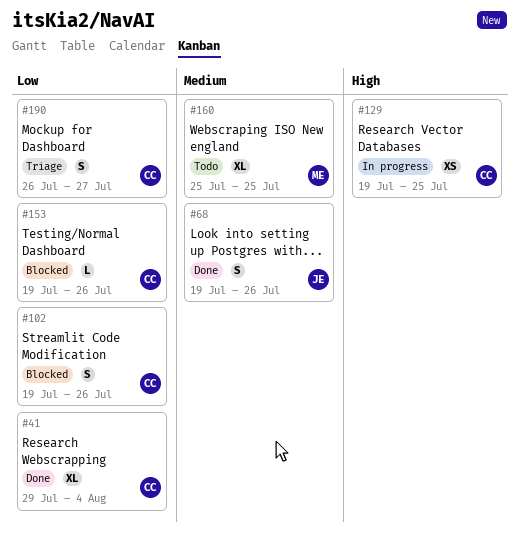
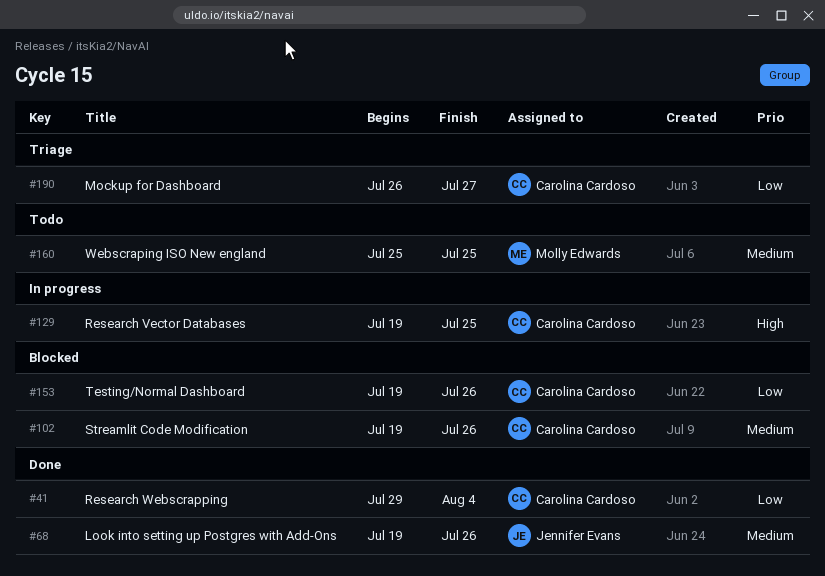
#102, priority: Low -> Medium

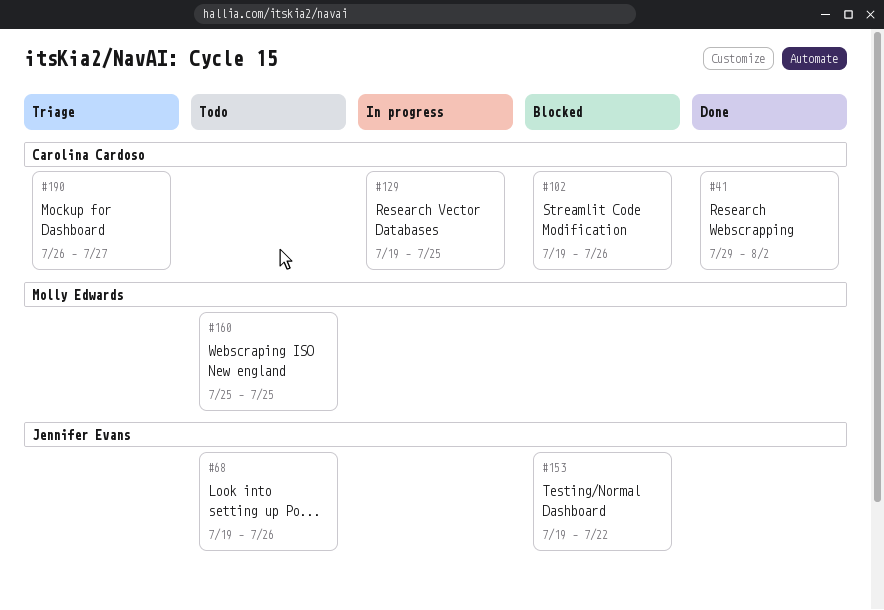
#41, due: Aug 4 -> Aug 2
#68, status: Done -> Todo
#153, owner: Carolina Cardoso -> Jennifer Evans
#153, due: Jul 26 -> Jul 22

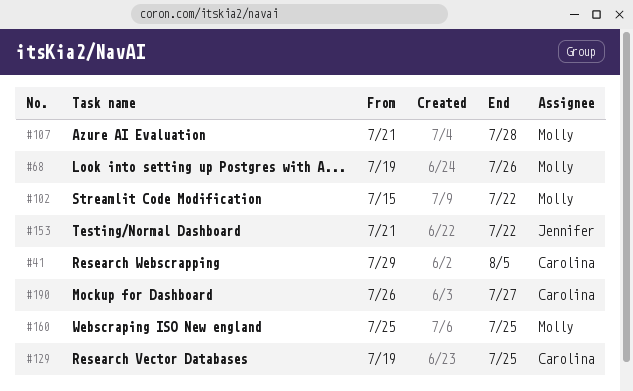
#41, due: Aug 2 -> Aug 5
#68, owner: Jennifer Evans -> Molly Edwards
#102, owner: Carolina Cardoso -> Molly Edwards
#102, start: Jul 19 -> Jul 15
#102, due: Jul 26 -> Jul 22
#107: none -> present
#153, start: Jul 19 -> Jul 21

